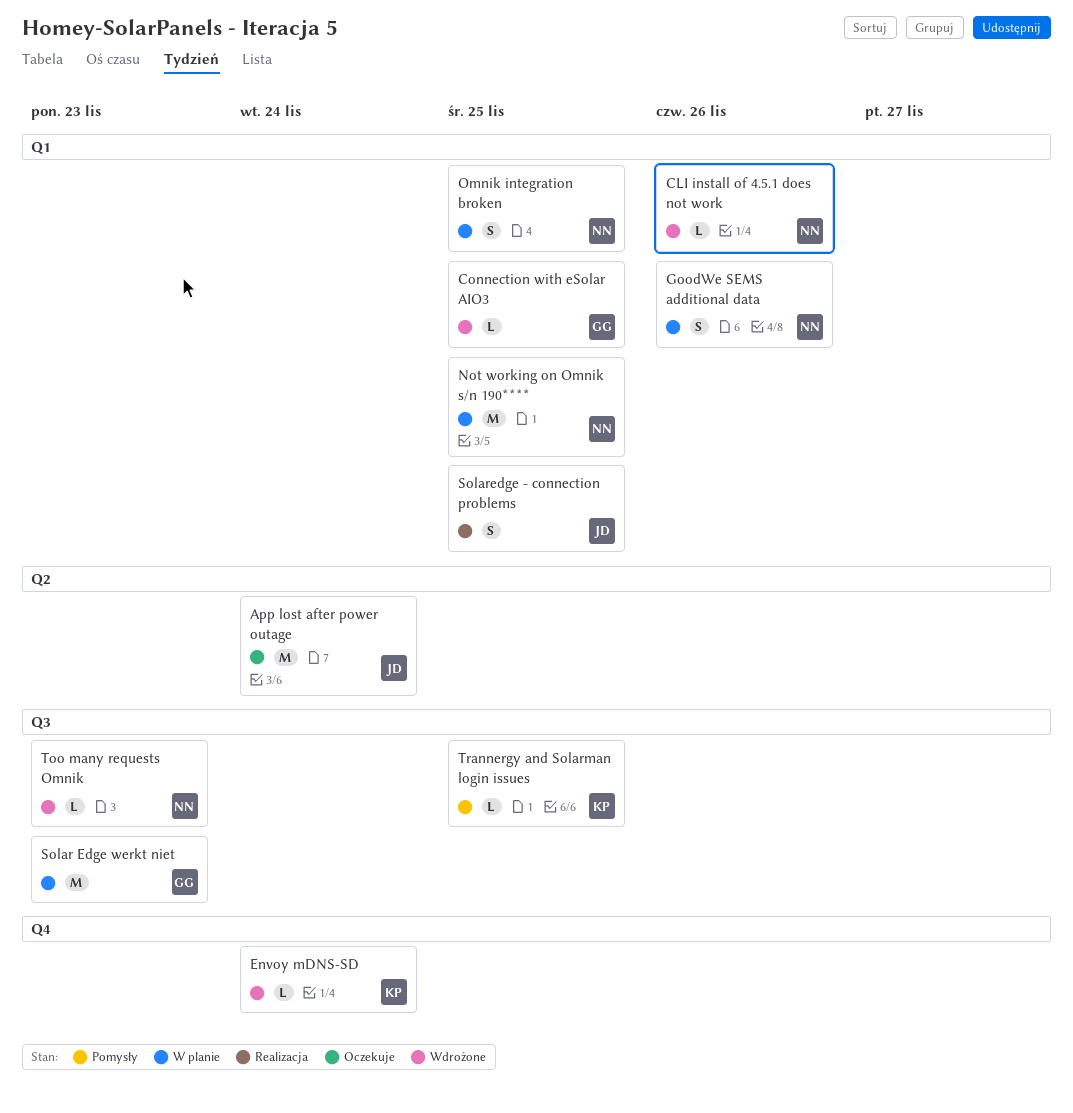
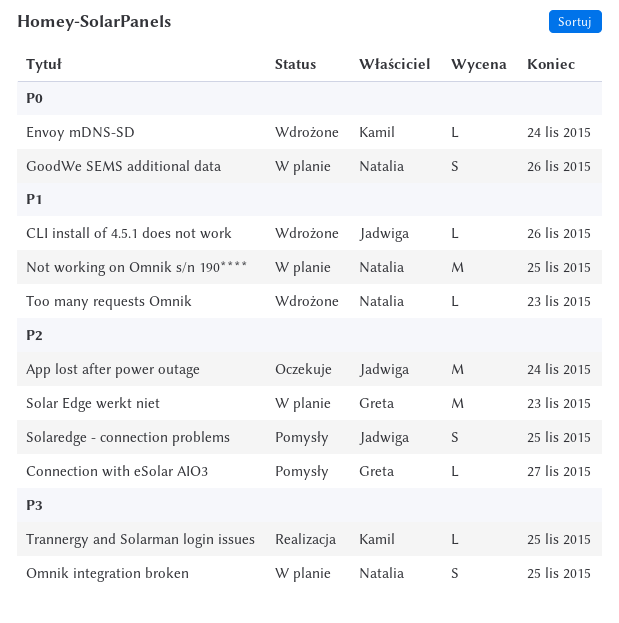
CLI install of 4.5.1 does not work, owner: Natalia -> Jadwiga
Connection with eSolar AIO3, status: Wdrożone -> Pomysły
Connection with eSolar AIO3, due: Nov 25 -> Nov 27
Solaredge - connection problems, status: Realizacja -> Pomysły
Trannergy and Solarman login issues, status: Pomysły -> Realizacja

